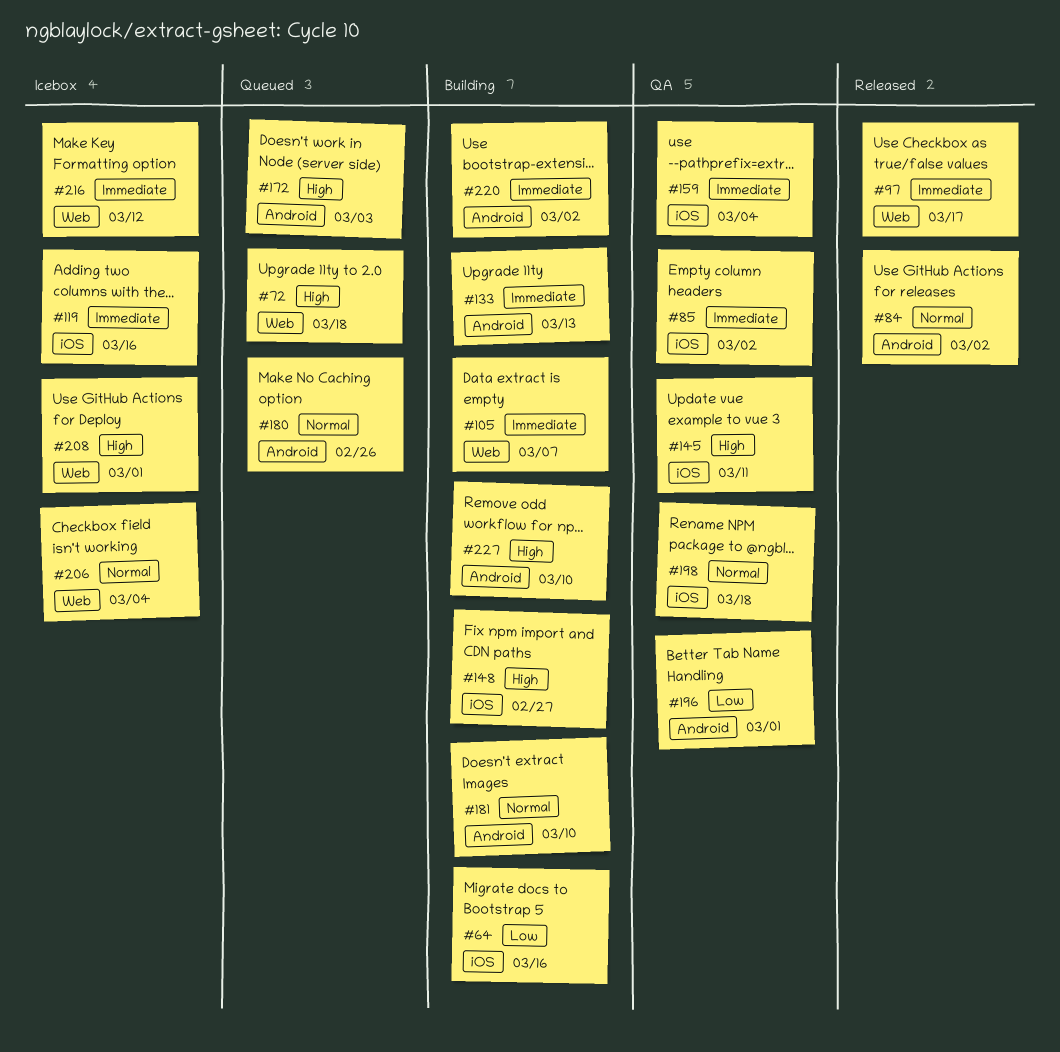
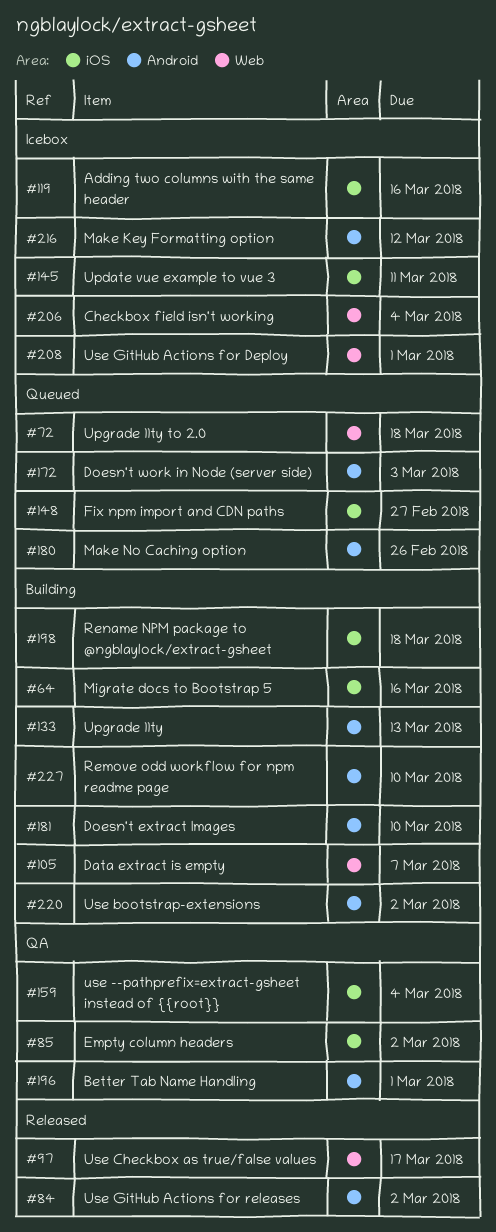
#145, status: QA -> Icebox
#148, status: Building -> Queued
#198, status: QA -> Building
#216, label: Web -> Android

